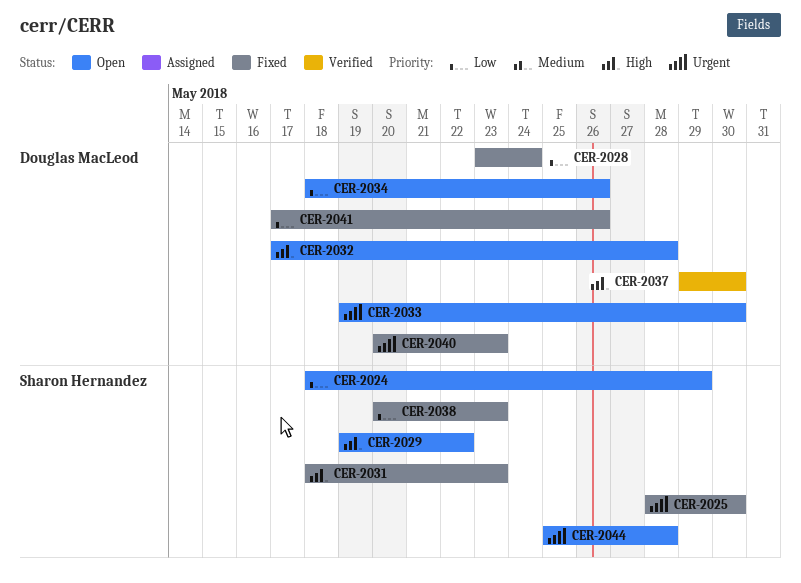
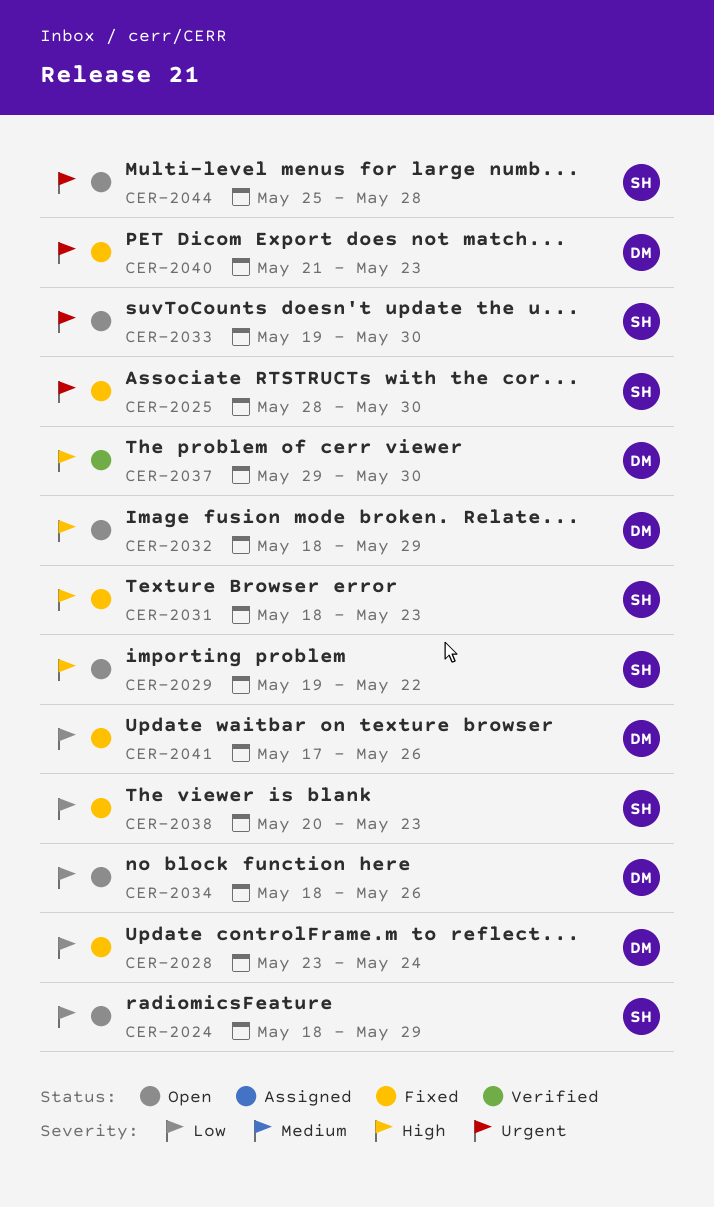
CER-2032, start: May 17 -> May 18
CER-2032, due: May 28 -> May 29
CER-2033, owner: Douglas MacLeod -> Sharon Hernandez
CER-2040, start: May 20 -> May 21

